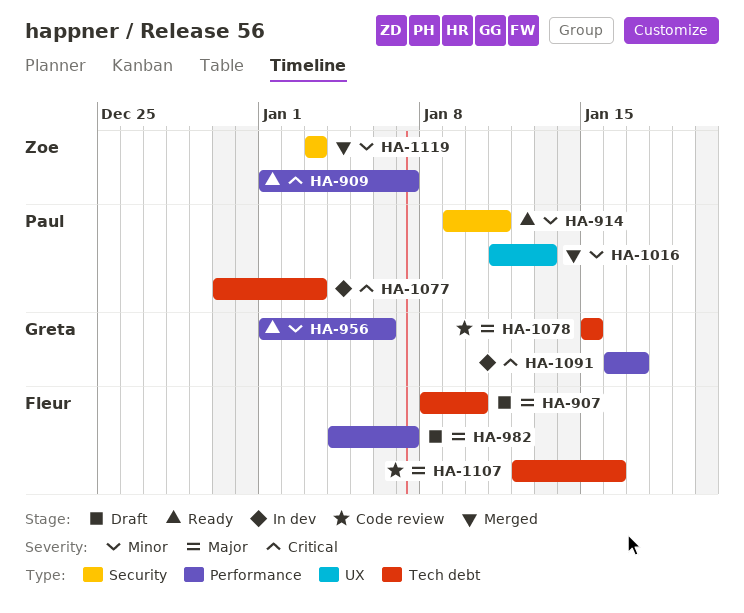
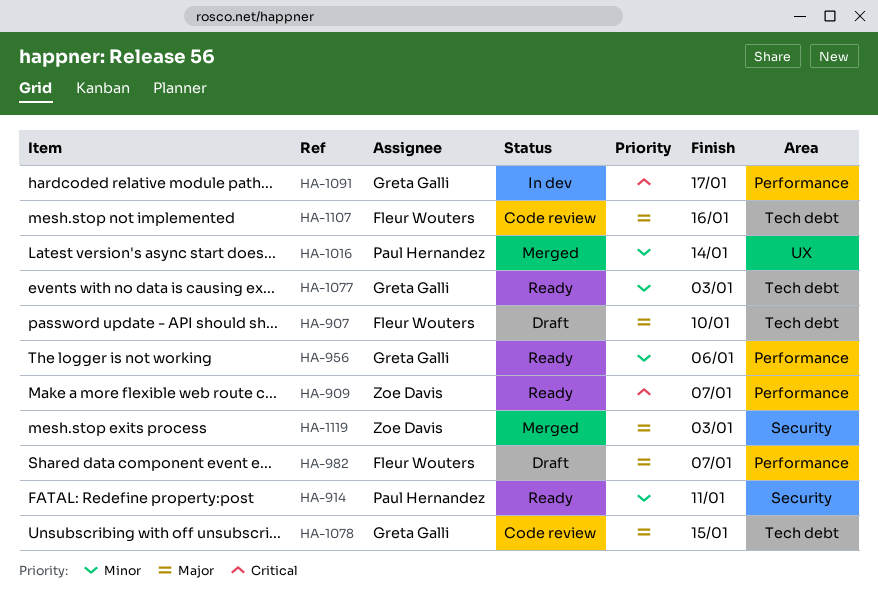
HA-1016, due: Jan 13 -> Jan 14
HA-1077, status: In dev -> Ready
HA-1077, owner: Paul Hernandez -> Greta Galli
HA-1077, priority: Critical -> Minor
HA-1119, priority: Minor -> Major

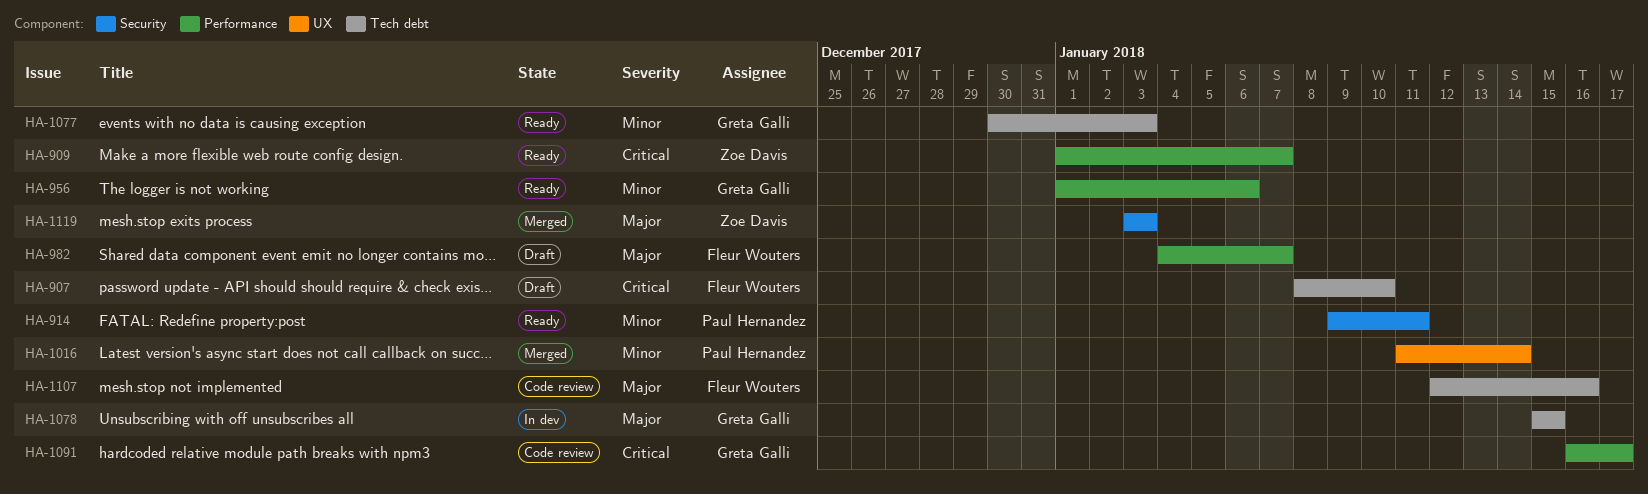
HA-907, priority: Major -> Critical
HA-1078, status: Code review -> In dev
HA-1091, status: In dev -> Code review

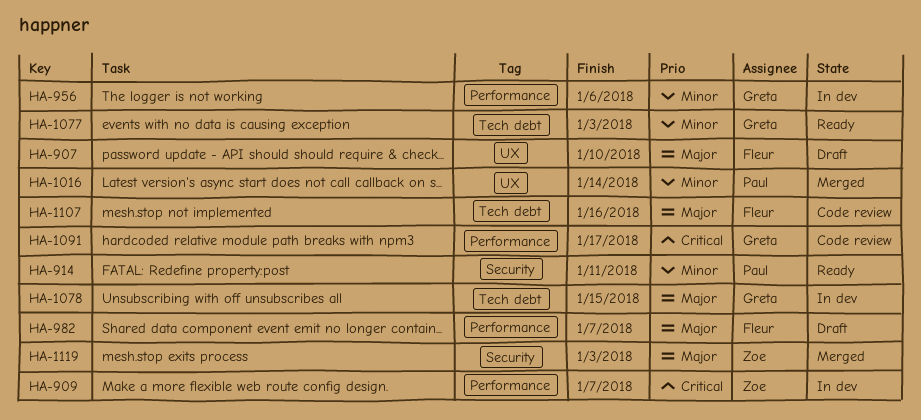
HA-907, priority: Critical -> Major
HA-907, label: Tech debt -> UX
HA-909, status: Ready -> In dev
HA-956, status: Ready -> In dev

